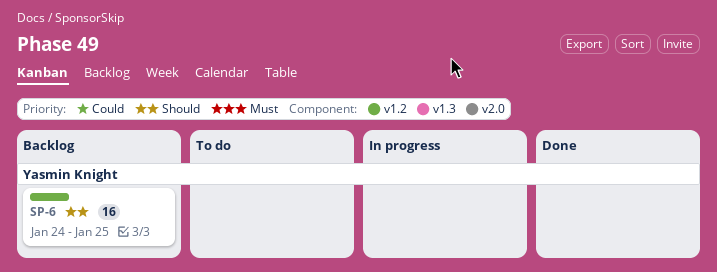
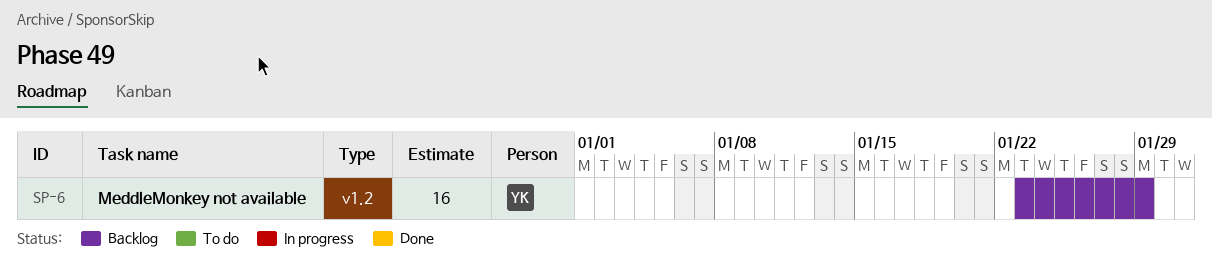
SP-6, start: Jan 24 -> Jan 23
SP-6, due: Jan 25 -> Jan 29

